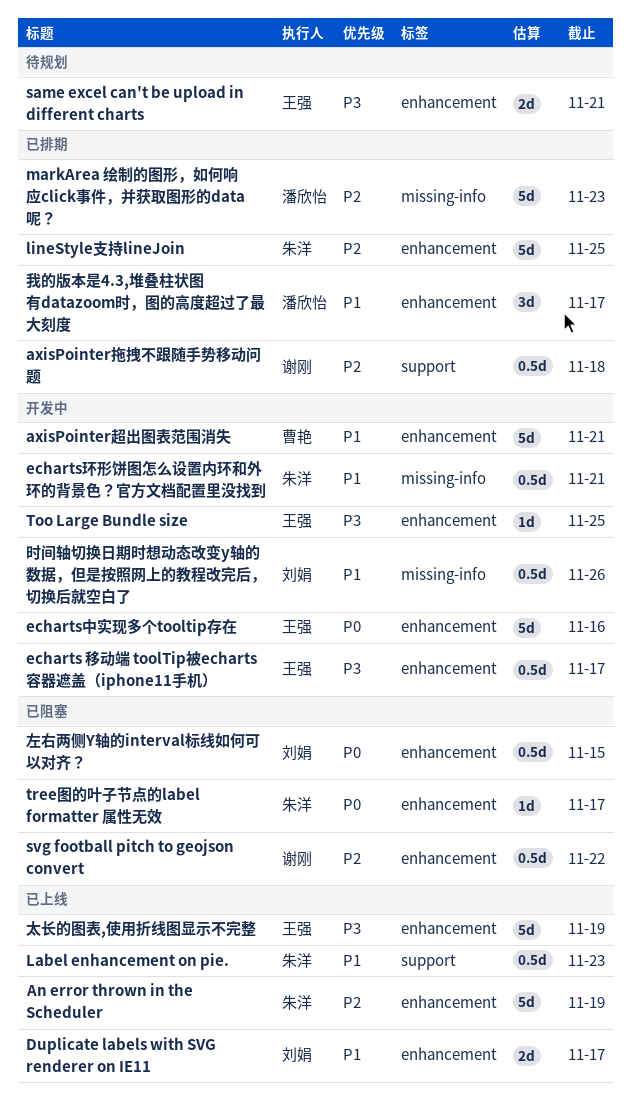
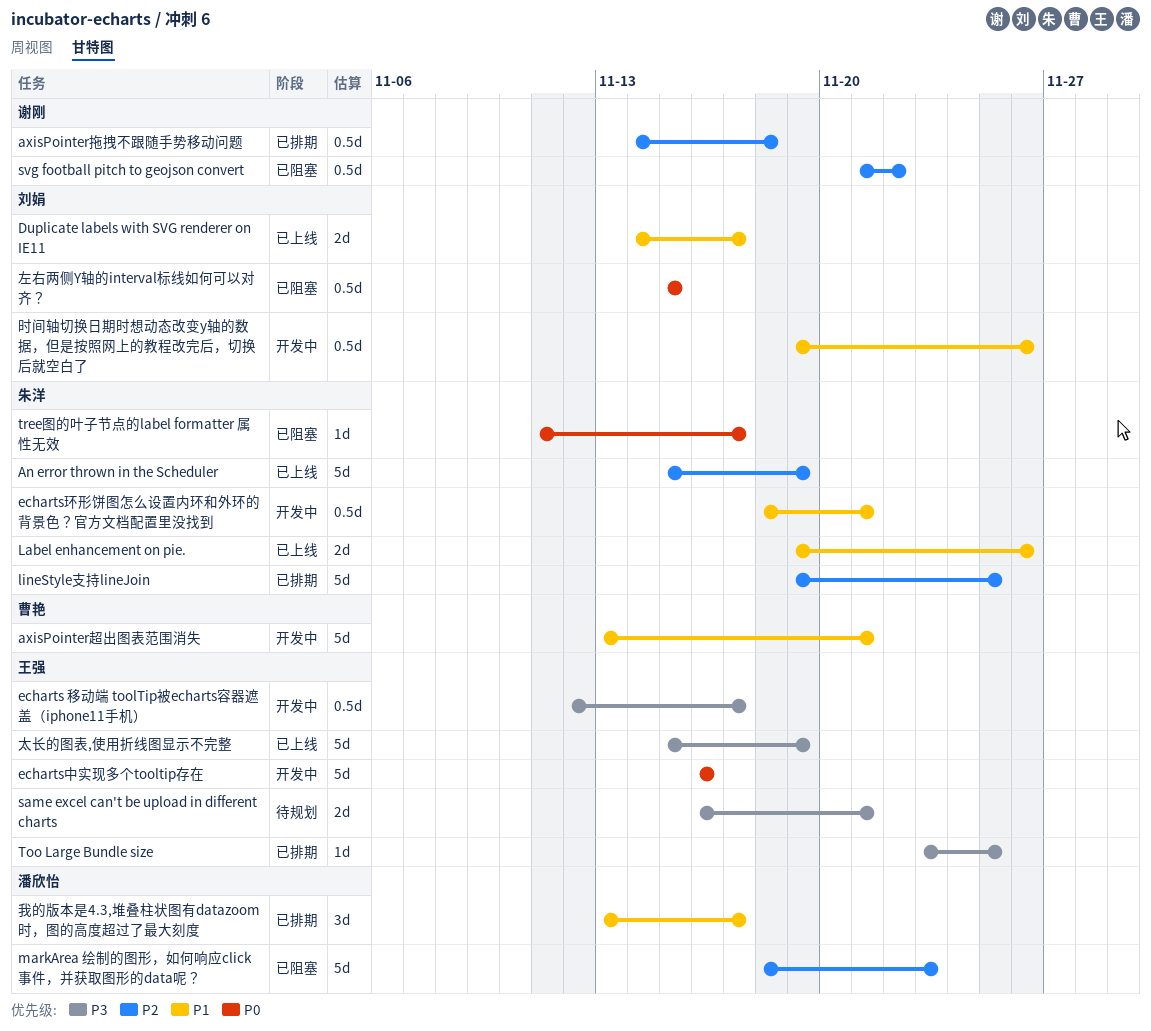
Label enhancement on pie., estimate: 0.5d -> 2d
Label enhancement on pie., due: Nov 23 -> Nov 26
markArea 绘制的图形，如何响应click事件，并获取图形的data呢？, status: 已排期 -> 已阻塞
Too Large Bundle size, status: 开发中 -> 已排期

